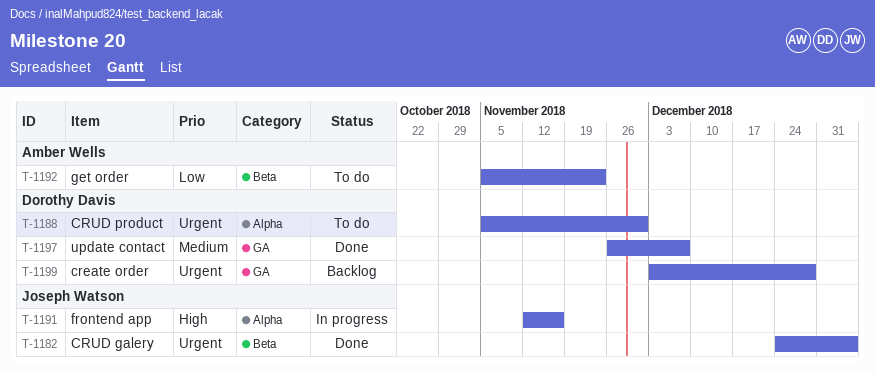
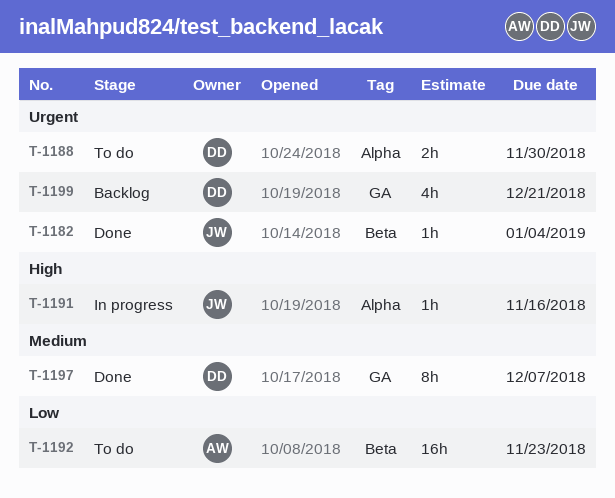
T-1199, due: Dec 28 -> Dec 21

